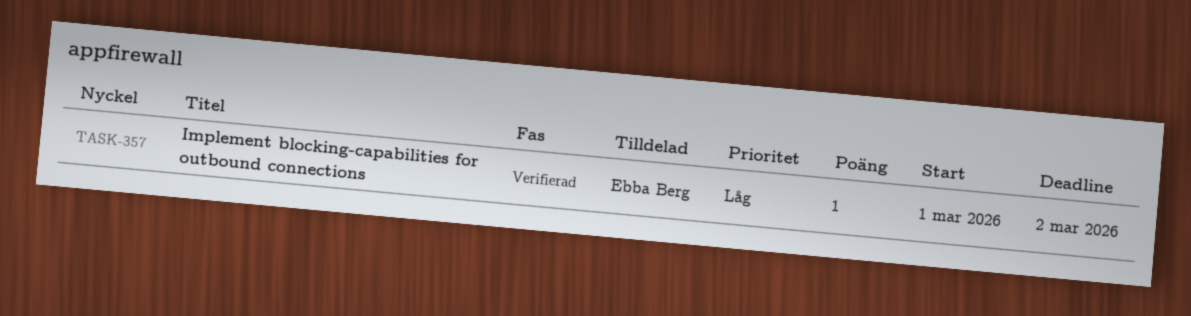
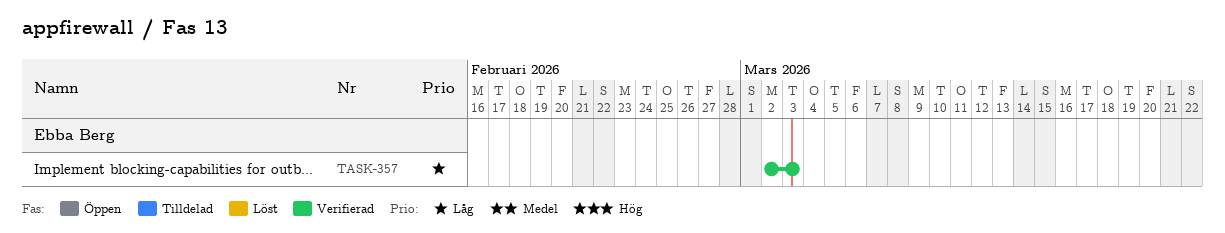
TASK-357, start: Mar 1 -> Mar 2
TASK-357, due: Mar 2 -> Mar 3

